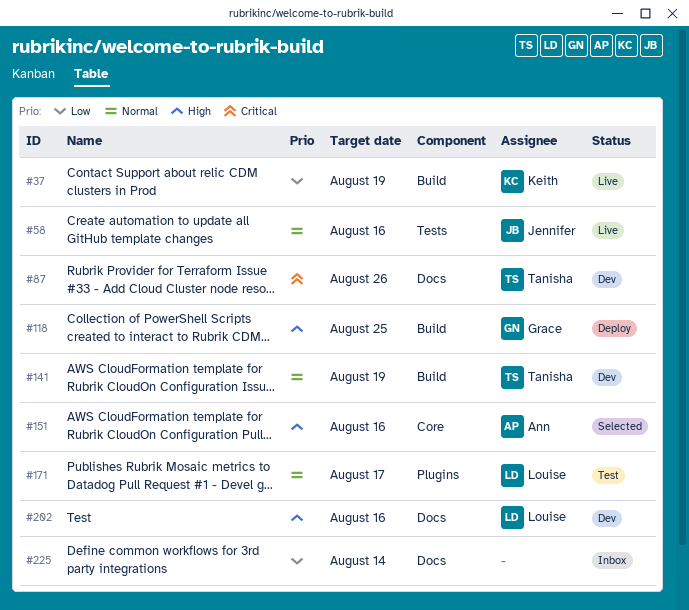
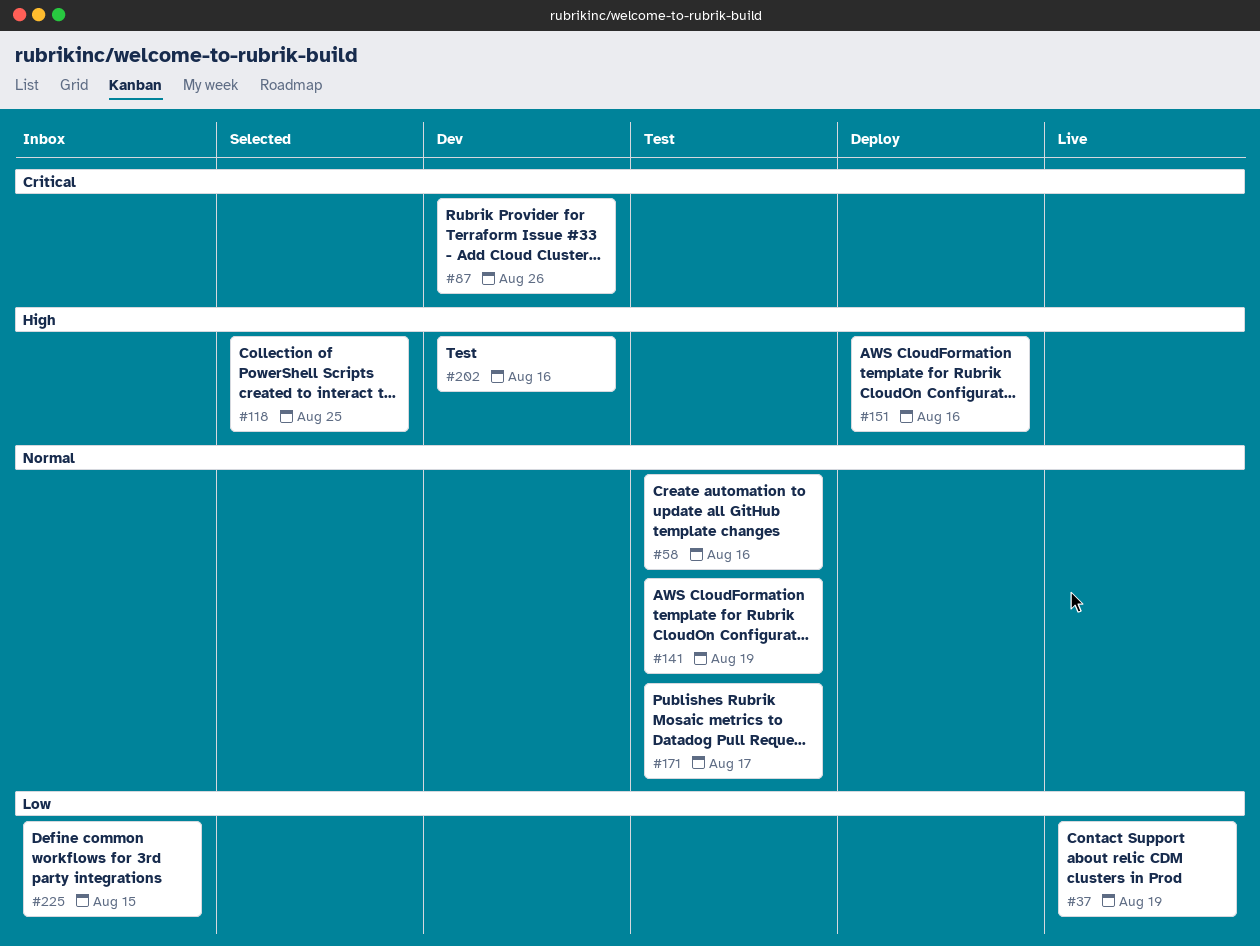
#58, status: Live -> Test
#118, status: Deploy -> Selected
#141, status: Dev -> Test
#151, status: Selected -> Deploy
#225, due: Aug 14 -> Aug 15

